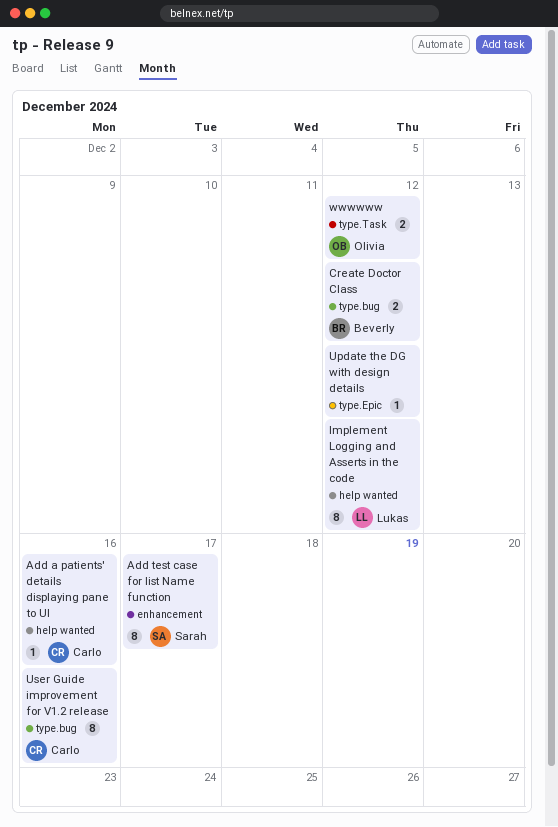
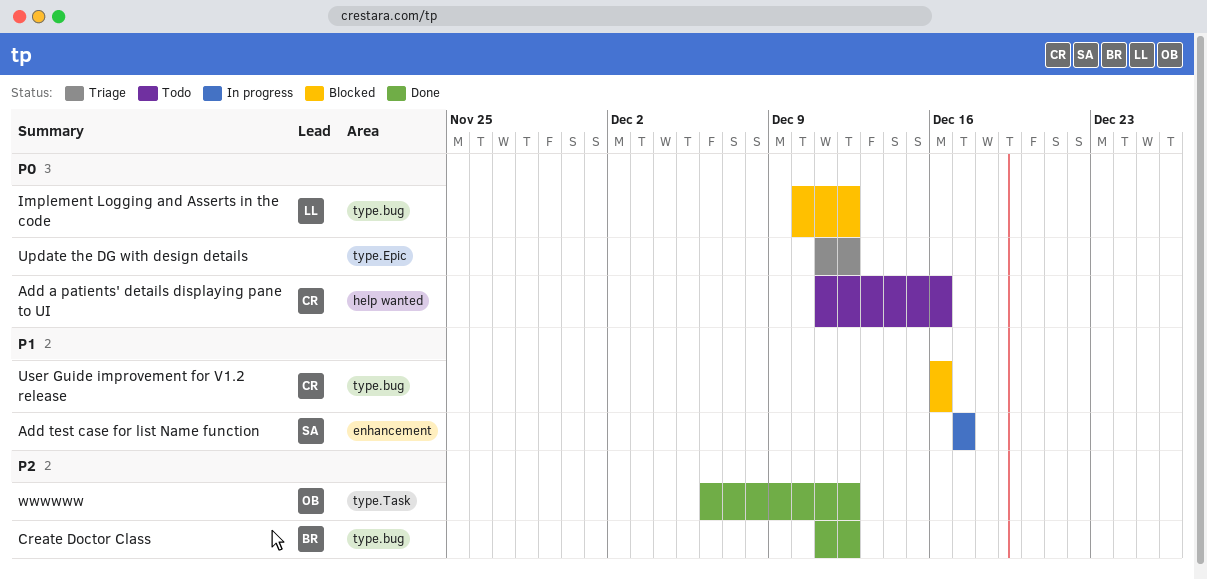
Implement Logging and Asserts in the code, label: help wanted -> type.bug

